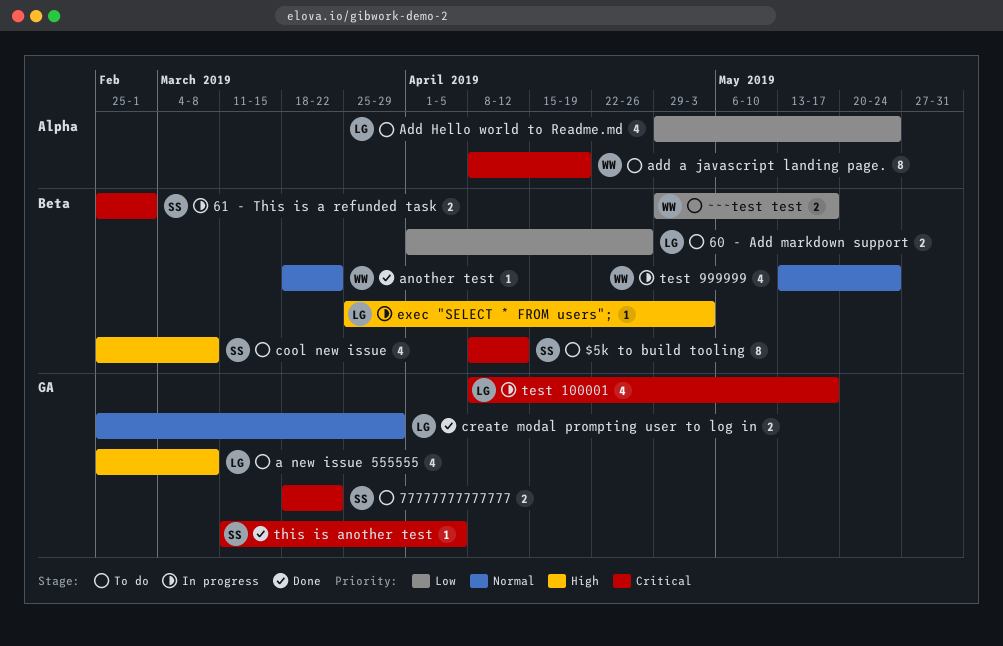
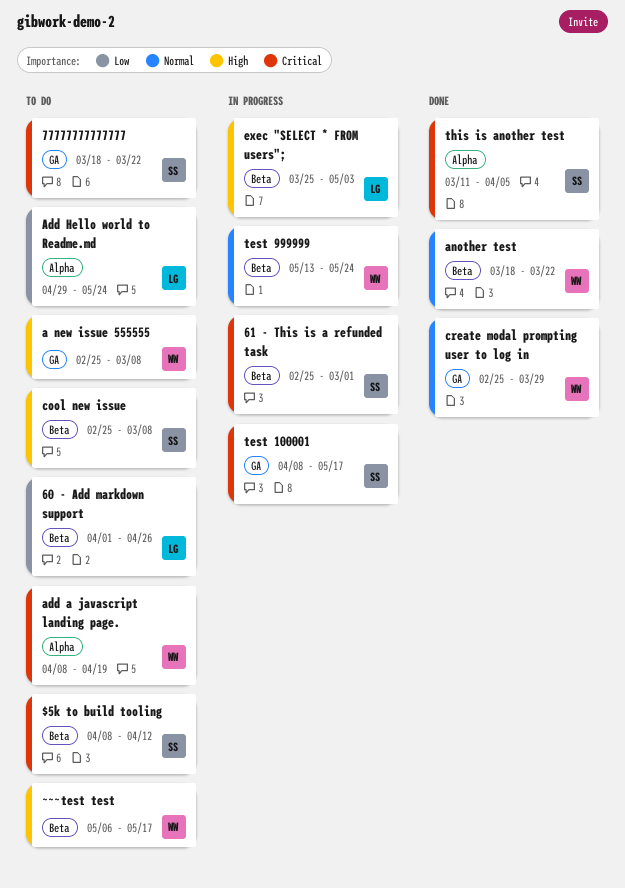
a new issue 555555, owner: LG -> WW
create modal prompting user to log in, owner: LG -> WW
test 100001, owner: LG -> SS
this is another test, label: GA -> Alpha
~~~test test, priority: Low -> High
~~~test test, start: Apr 29 -> May 6

